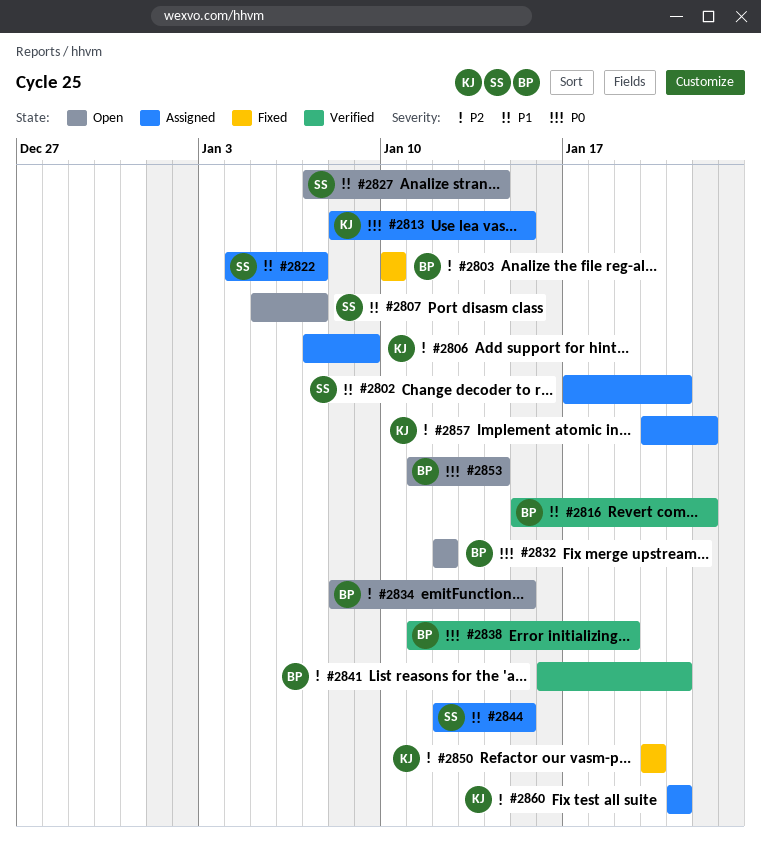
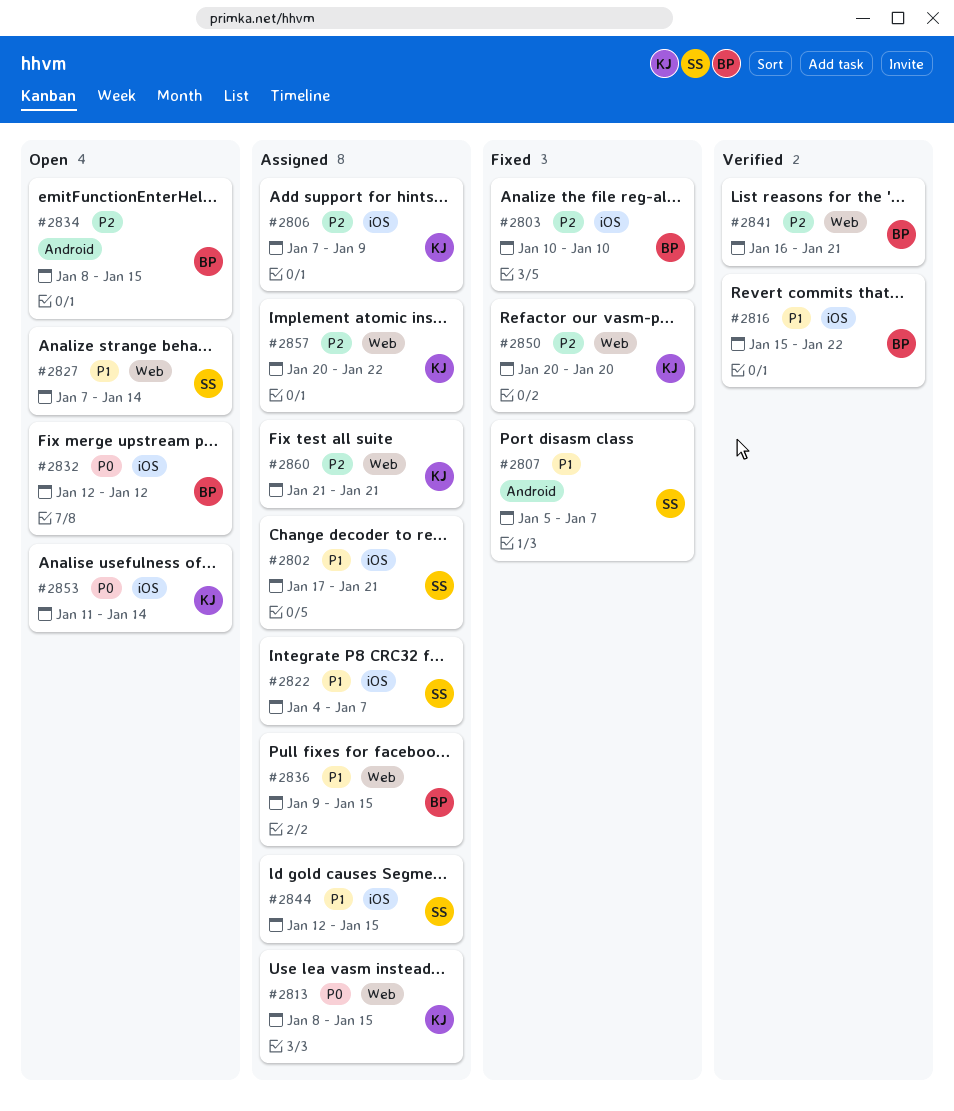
#2807, status: Open -> Fixed
#2836: none -> present
#2838: present -> none
#2853, owner: BP -> KJ

